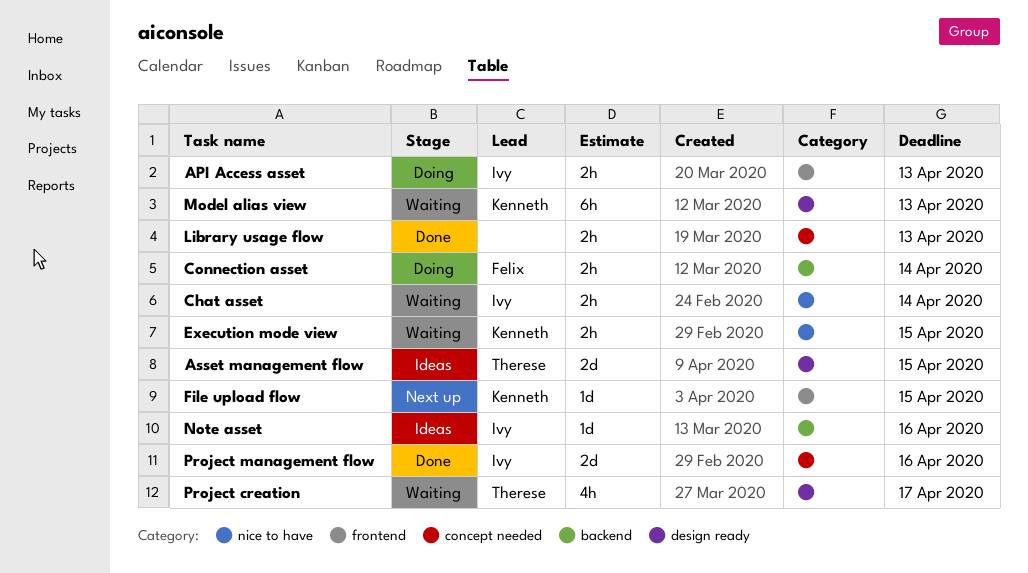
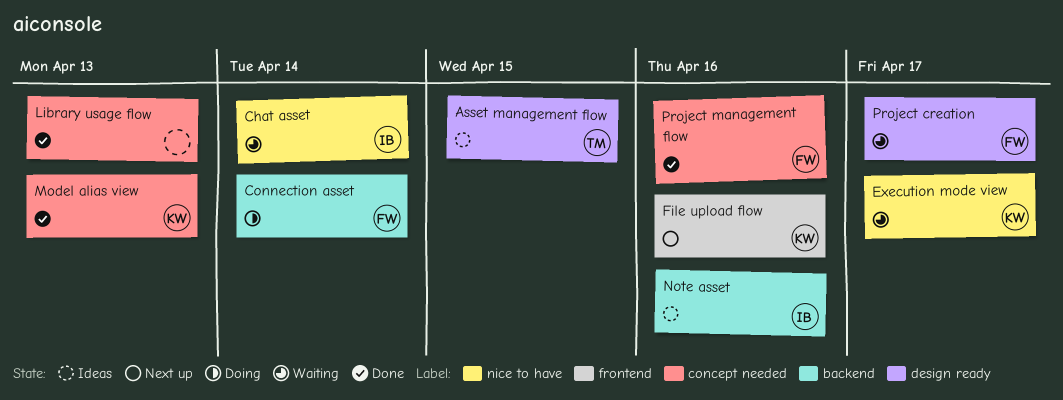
API Access asset: present -> none
Execution mode view, due: Apr 15 -> Apr 17
File upload flow, due: Apr 15 -> Apr 16
Model alias view, status: Waiting -> Done
Model alias view, label: design ready -> concept needed
Project creation, owner: Therese -> Felix
Project management flow, owner: Ivy -> Felix

